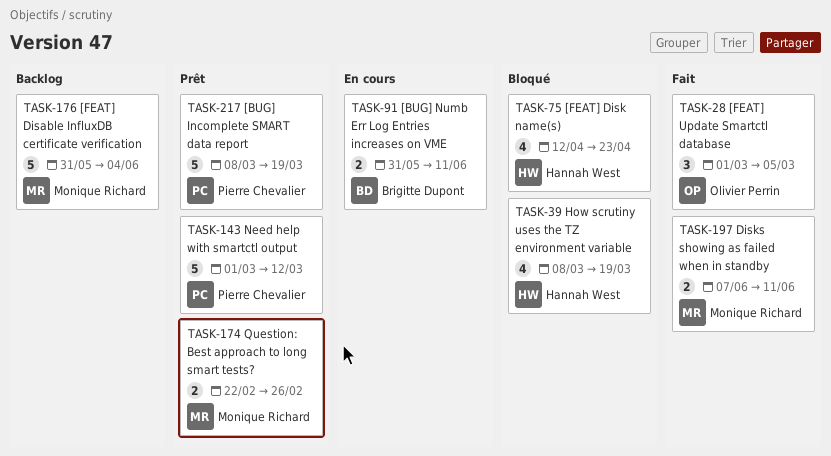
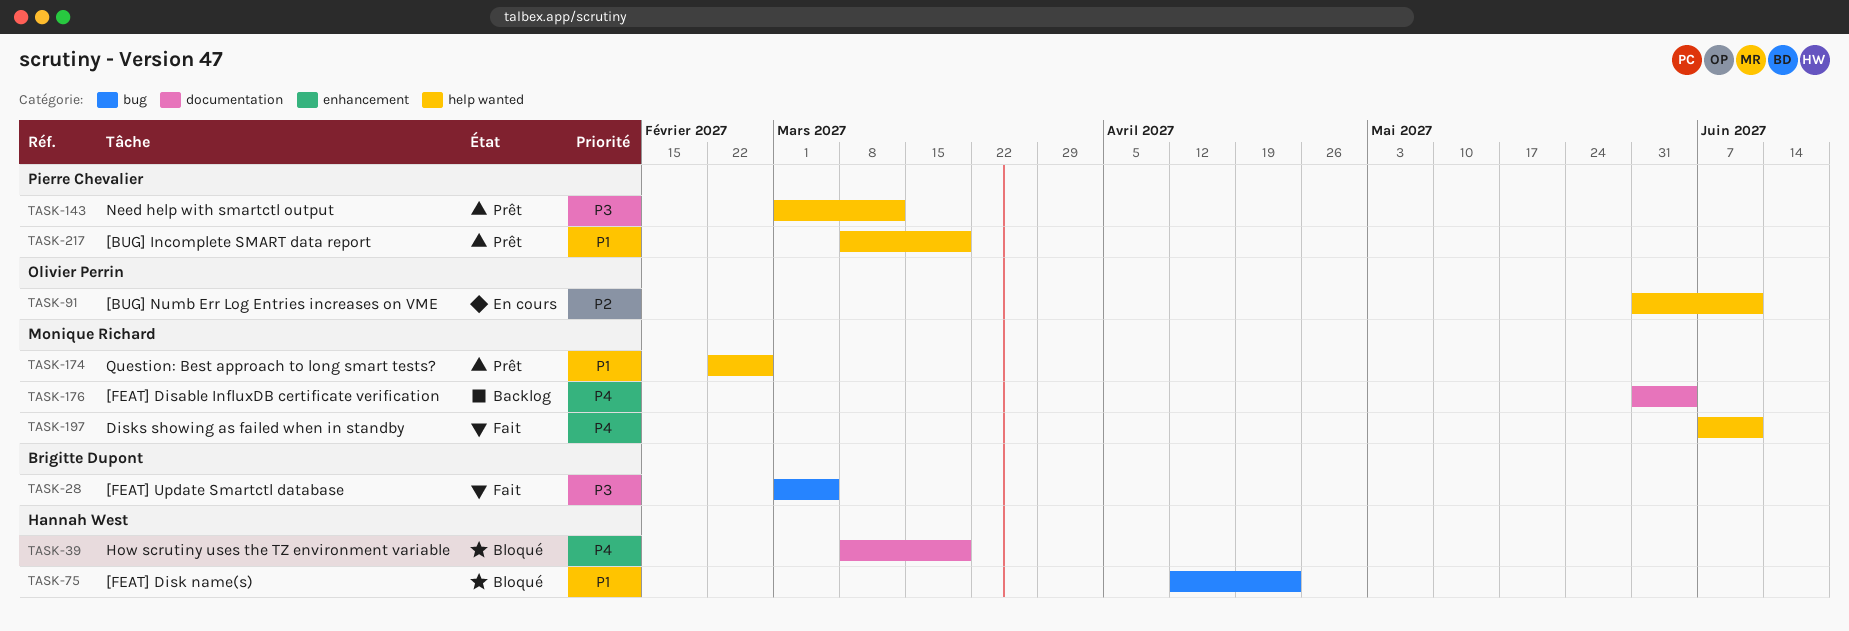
TASK-28, owner: Olivier Perrin -> Brigitte Dupont
TASK-91, owner: Brigitte Dupont -> Olivier Perrin

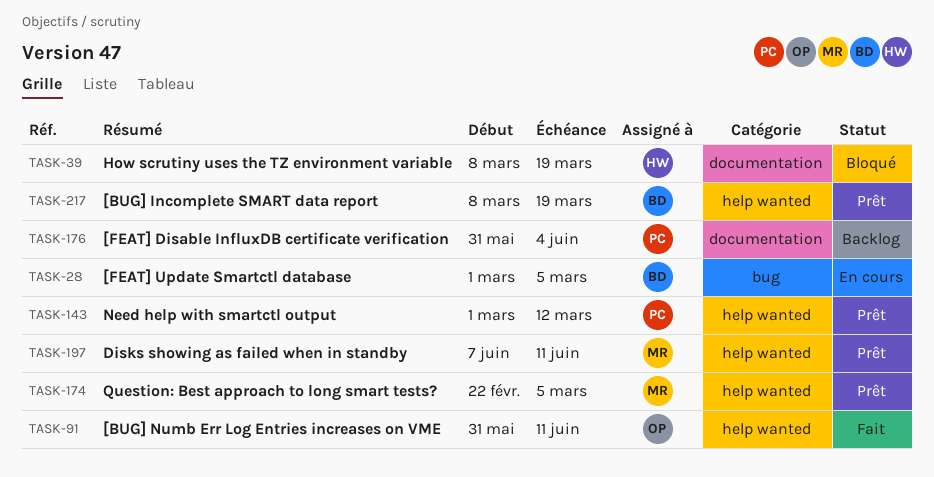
TASK-28, status: Fait -> En cours
TASK-75: present -> none
TASK-91, status: En cours -> Fait
TASK-174, due: Feb 26 -> Mar 5
TASK-176, owner: Monique Richard -> Pierre Chevalier
TASK-197, status: Fait -> Prêt
TASK-217, owner: Pierre Chevalier -> Brigitte Dupont

